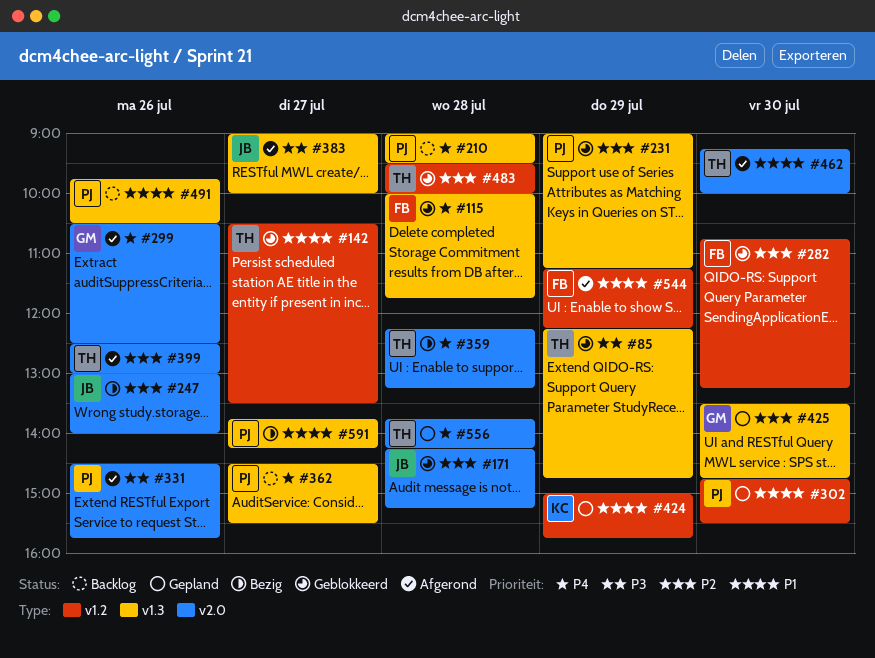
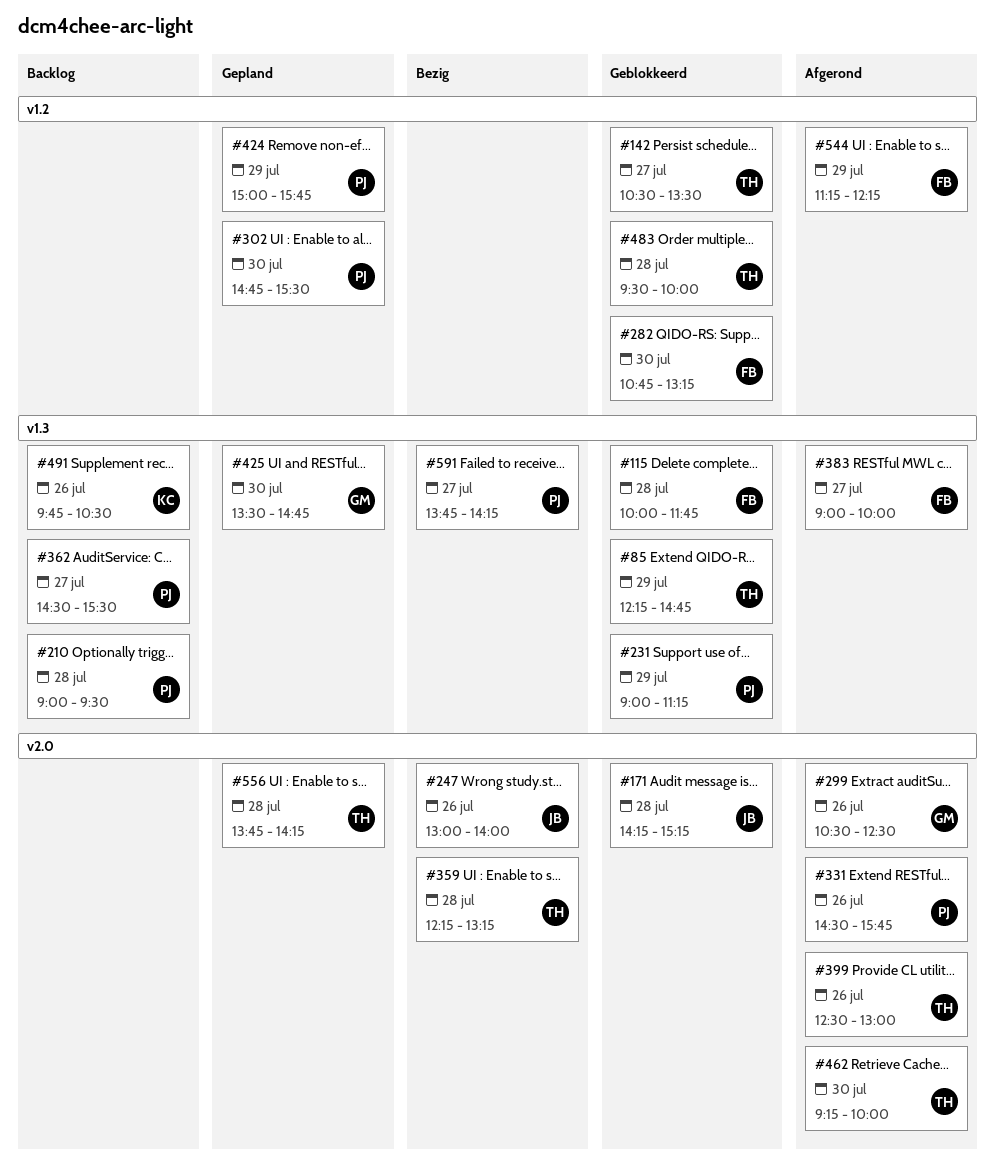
#383, owner: JB -> FB
#424, owner: KC -> PJ
#491, owner: PJ -> KC

